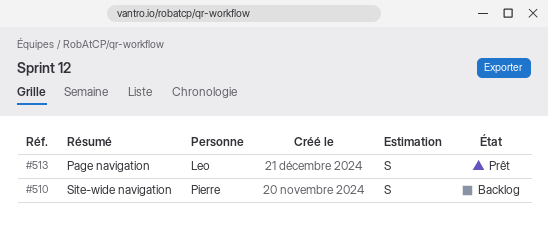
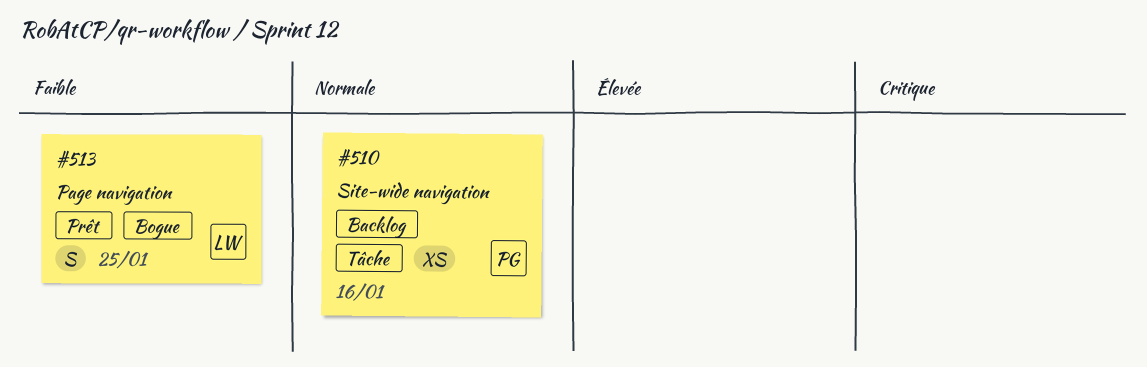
#510, estimate: S -> XS

